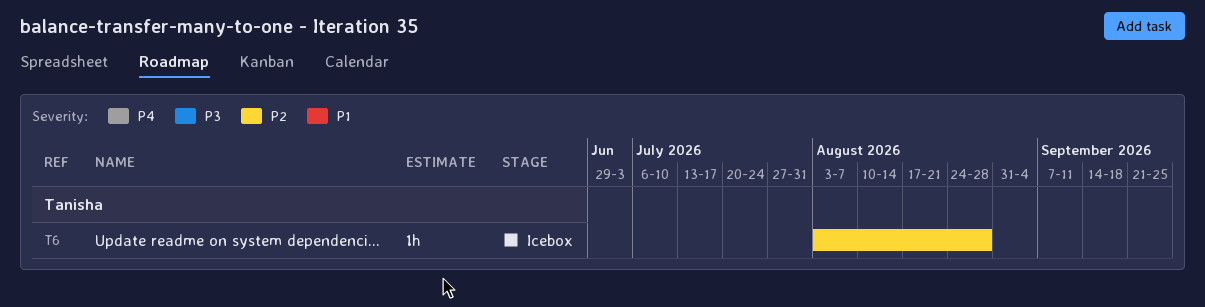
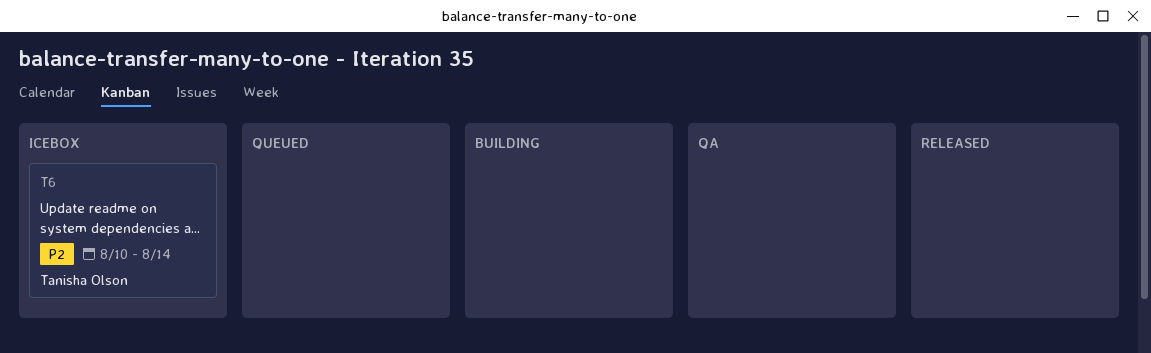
T6, start: Aug 3 -> Aug 10
T6, due: Aug 28 -> Aug 14

